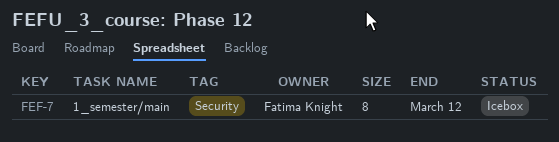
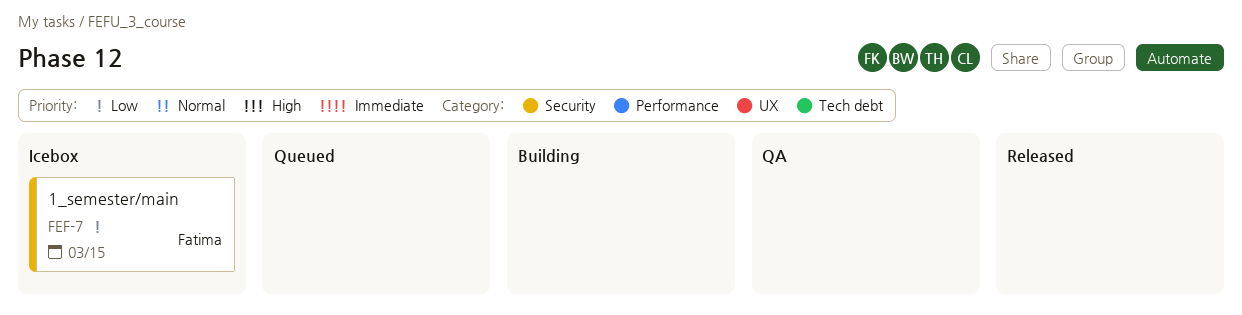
FEF-7, due: Mar 12 -> Mar 15

